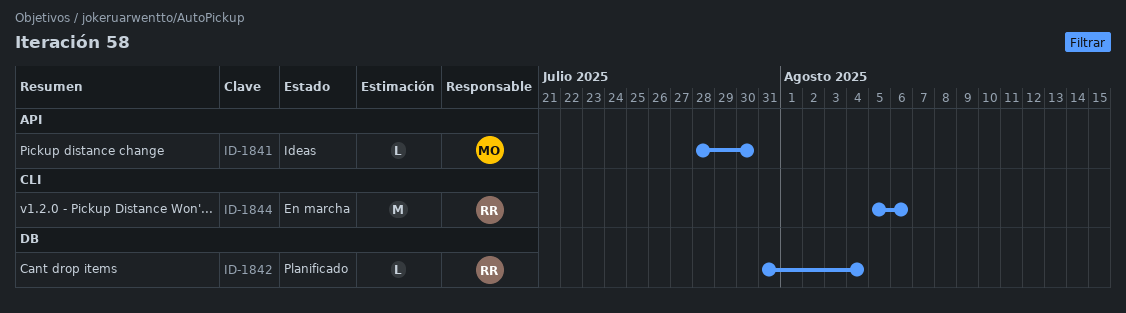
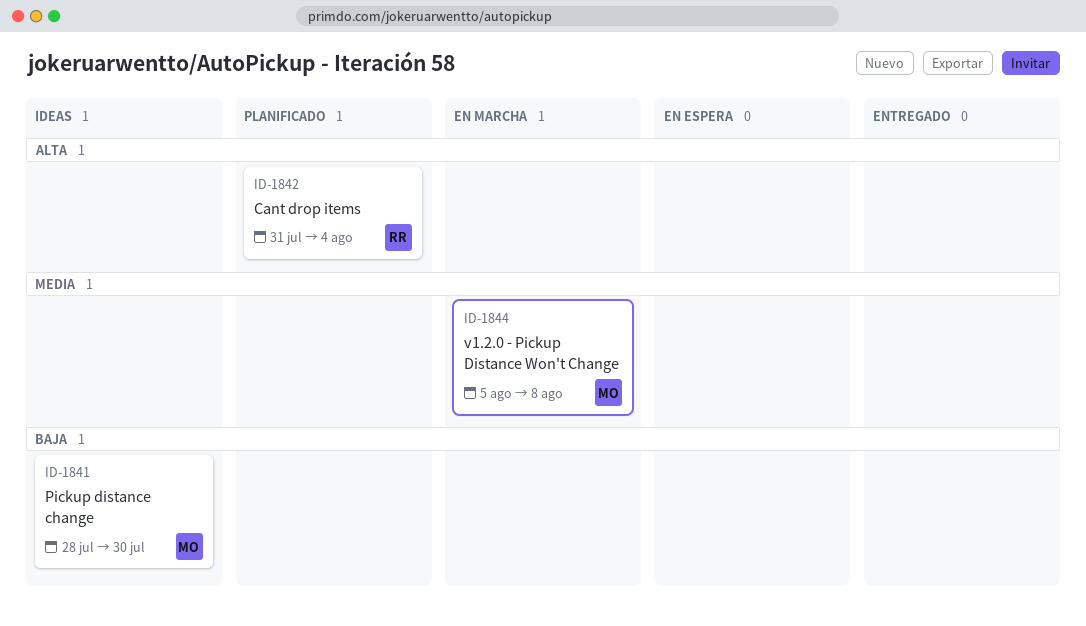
ID-1844, owner: RR -> MO
ID-1844, due: Aug 6 -> Aug 8

